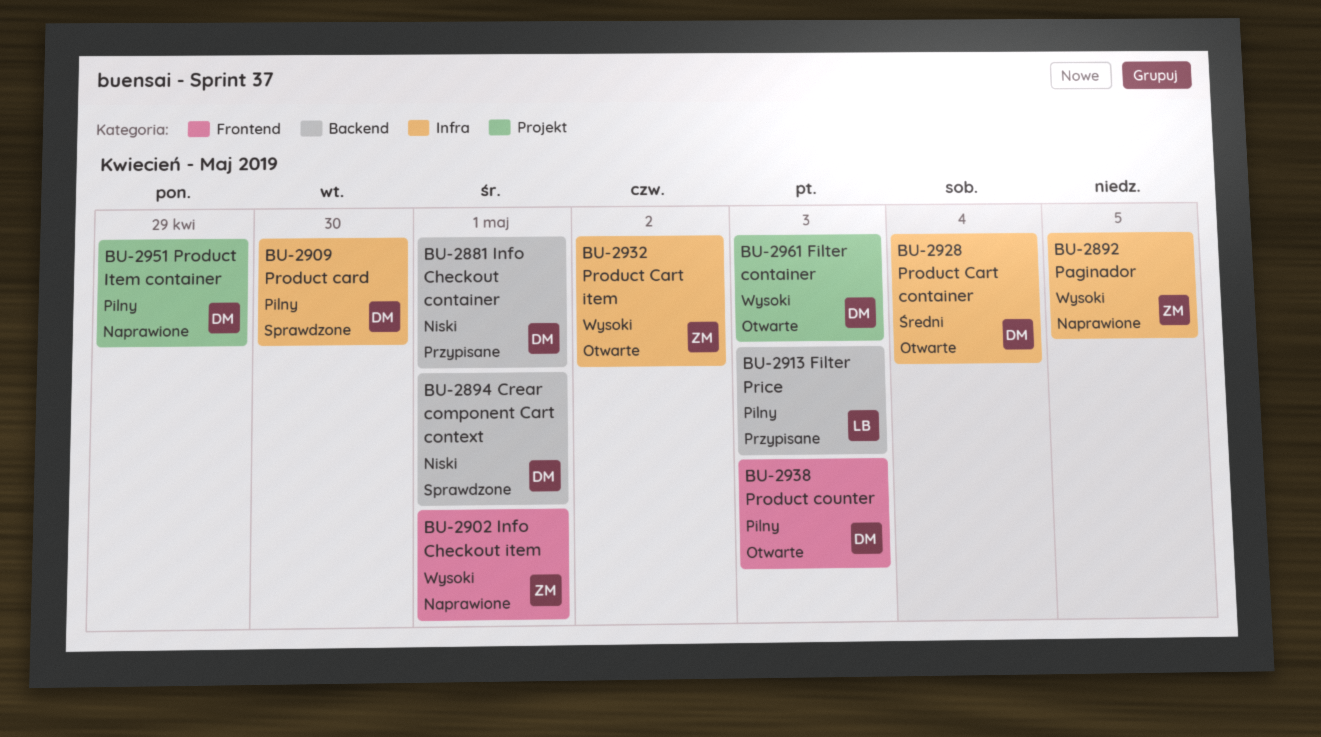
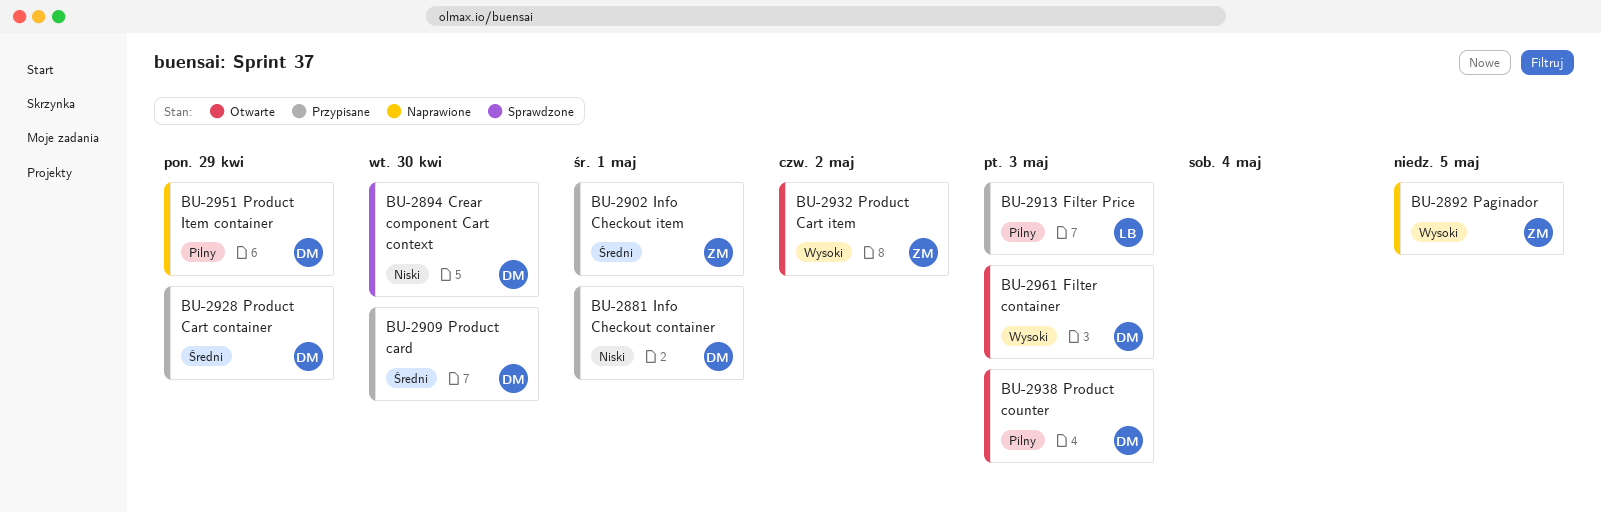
BU-2894, due: May 1 -> Apr 30
BU-2902, status: Naprawione -> Przypisane
BU-2902, priority: Wysoki -> Średni
BU-2909, status: Sprawdzone -> Przypisane
BU-2909, priority: Pilny -> Średni
BU-2928, status: Otwarte -> Przypisane
BU-2928, due: May 4 -> Apr 29

